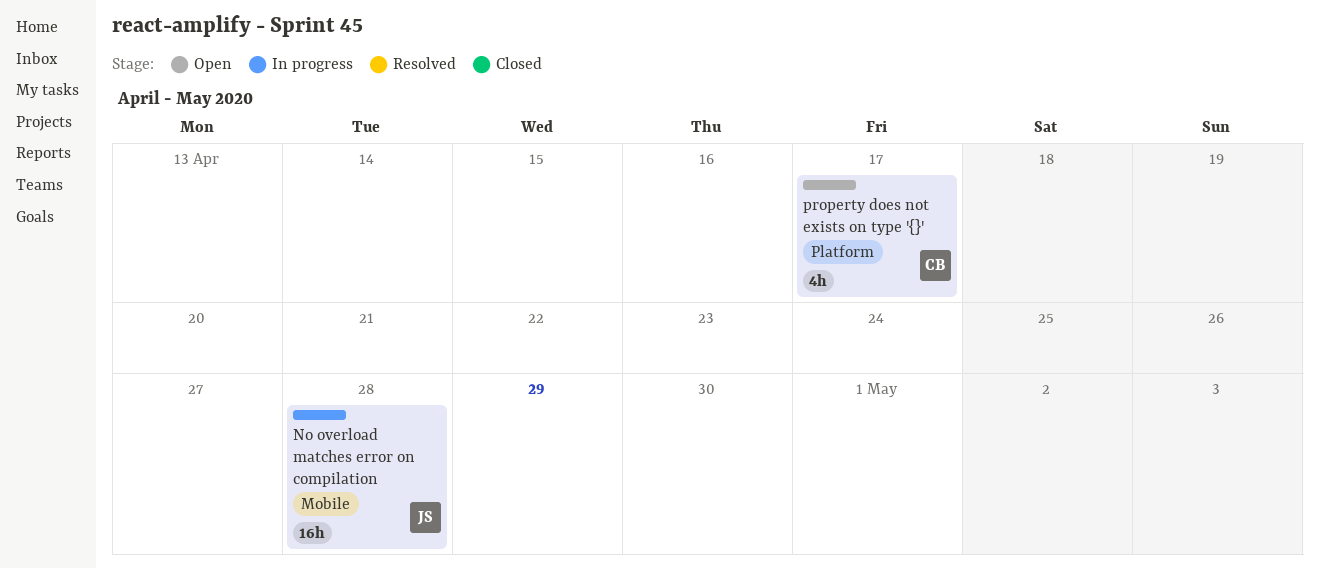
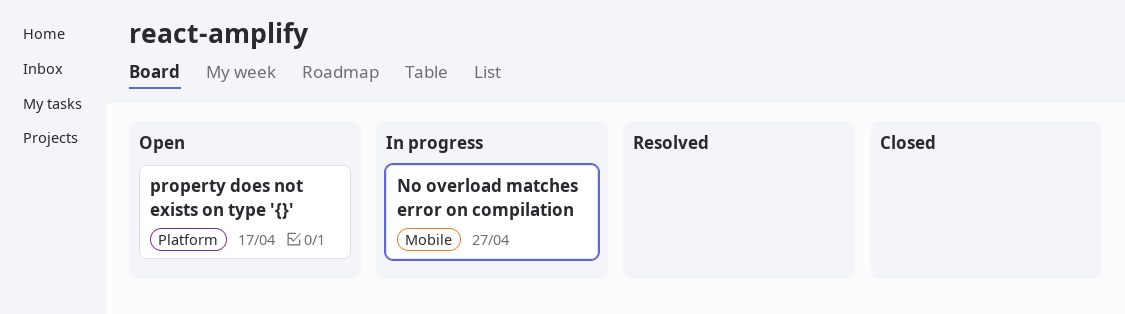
No overload matches error on compilation, due: Apr 28 -> Apr 27

